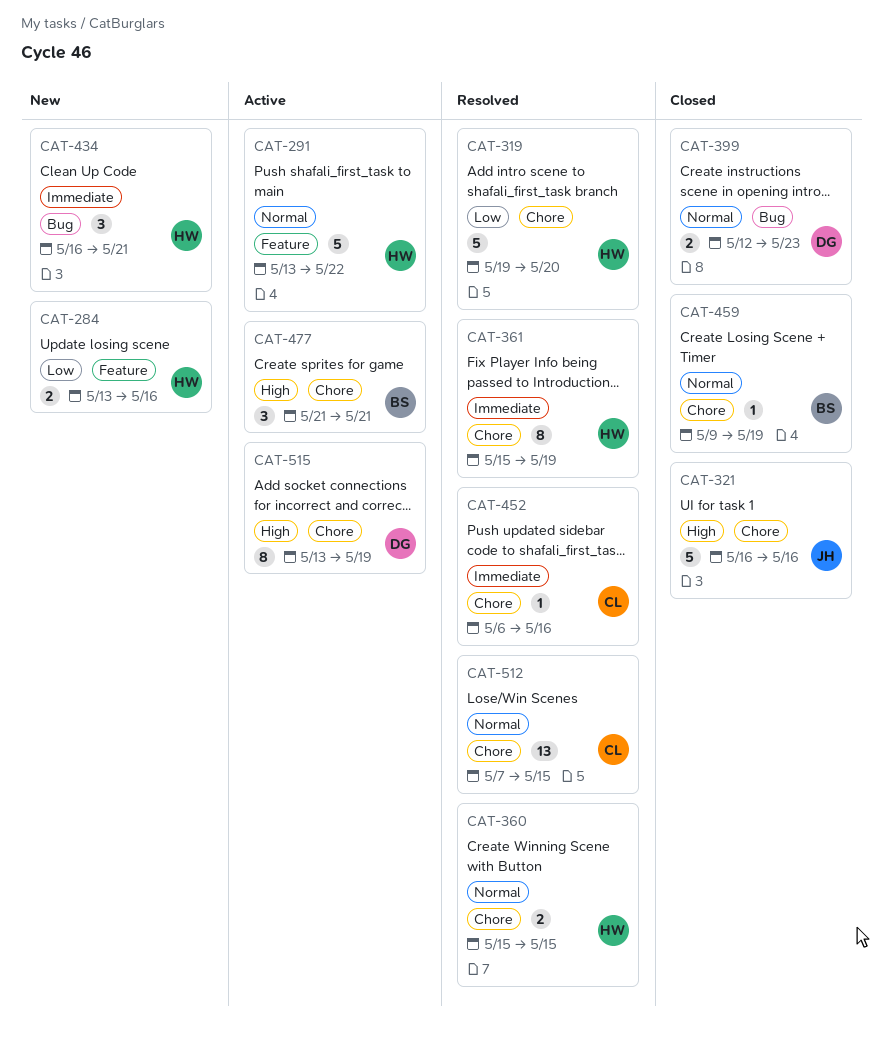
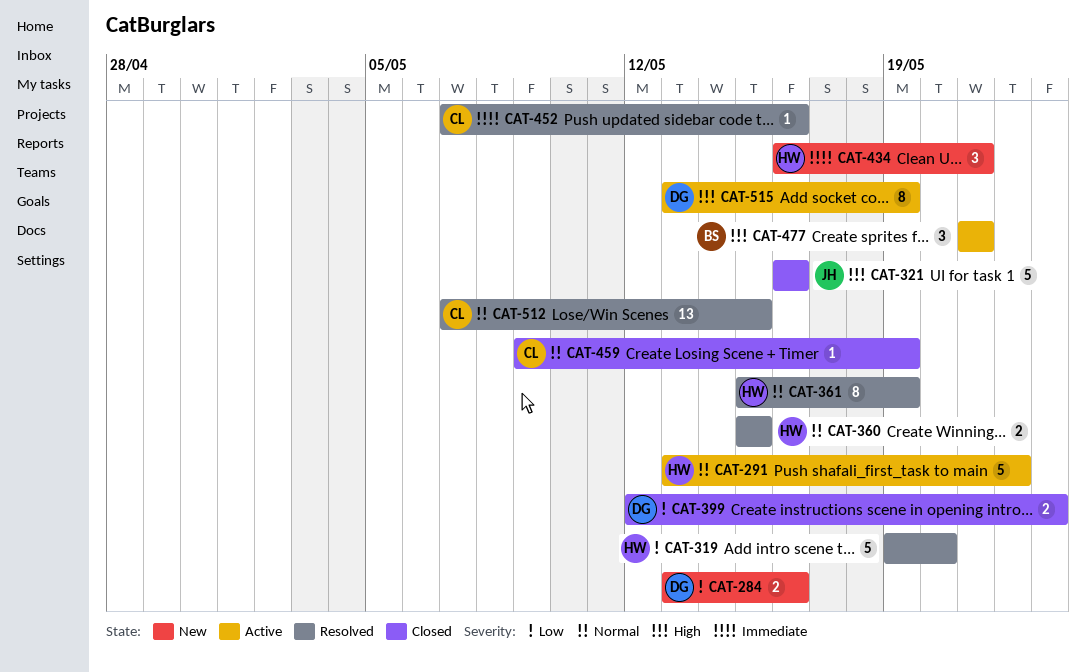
CAT-284, owner: HW -> DG
CAT-361, priority: Immediate -> Normal
CAT-399, priority: Normal -> Low
CAT-452, start: May 6 -> May 7
CAT-459, owner: BS -> CL

